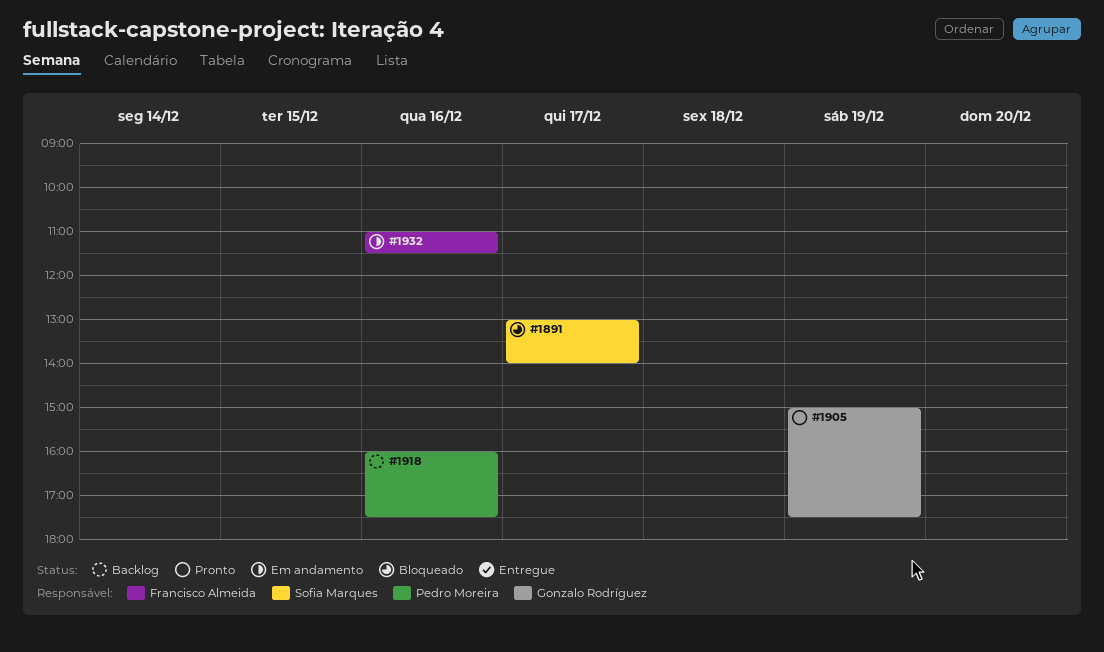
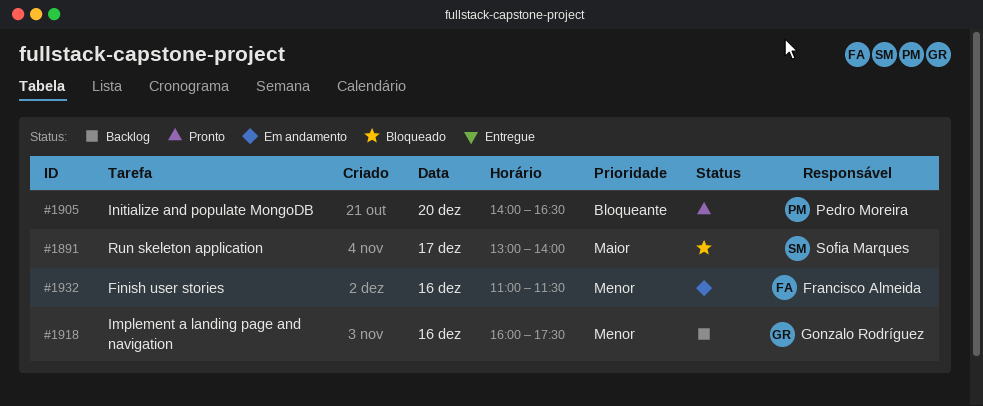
#1905, owner: Gonzalo Rodríguez -> Pedro Moreira
#1905, day: Dec 19 -> Dec 20
#1905, begins: 15:00 -> 14:00
#1905, ends: 17:30 -> 16:30
#1918, owner: Pedro Moreira -> Gonzalo Rodríguez

